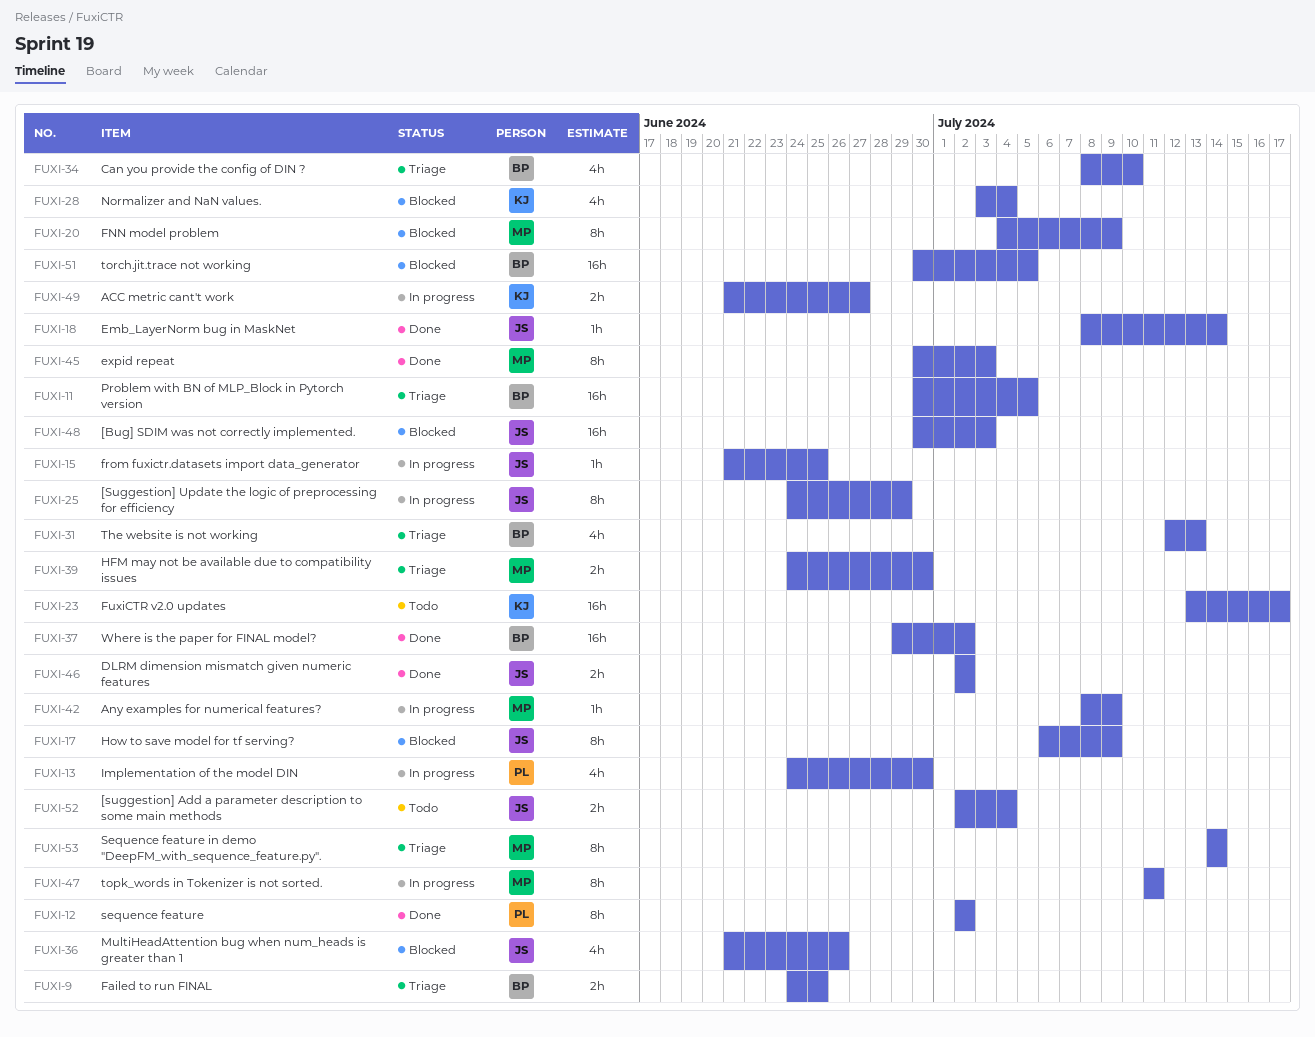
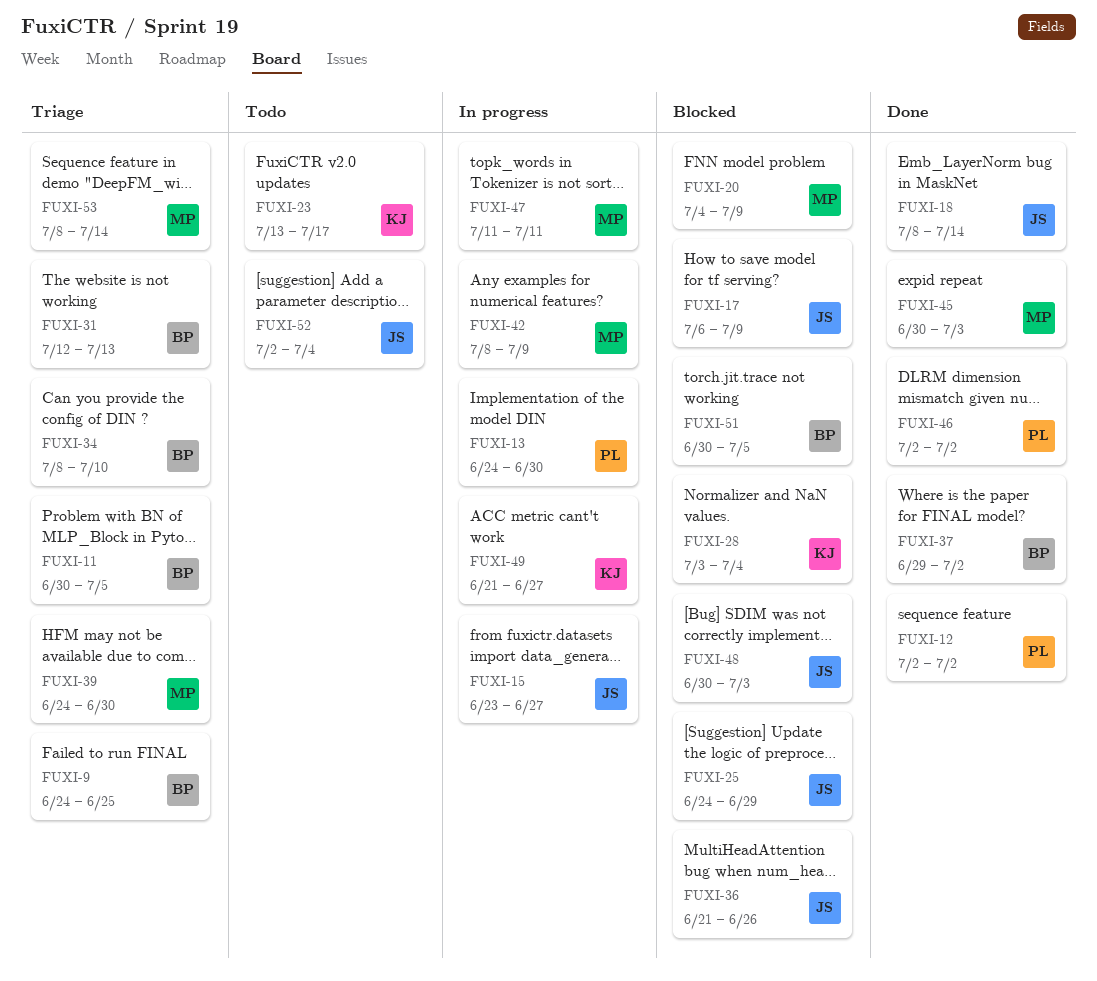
FUXI-15, start: Jun 21 -> Jun 23
FUXI-15, due: Jun 25 -> Jun 27
FUXI-25, status: In progress -> Blocked
FUXI-46, owner: JS -> PL
FUXI-53, start: Jul 14 -> Jul 8

